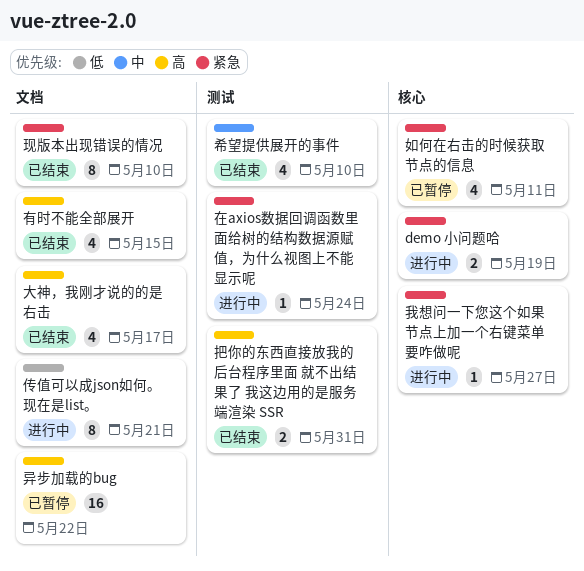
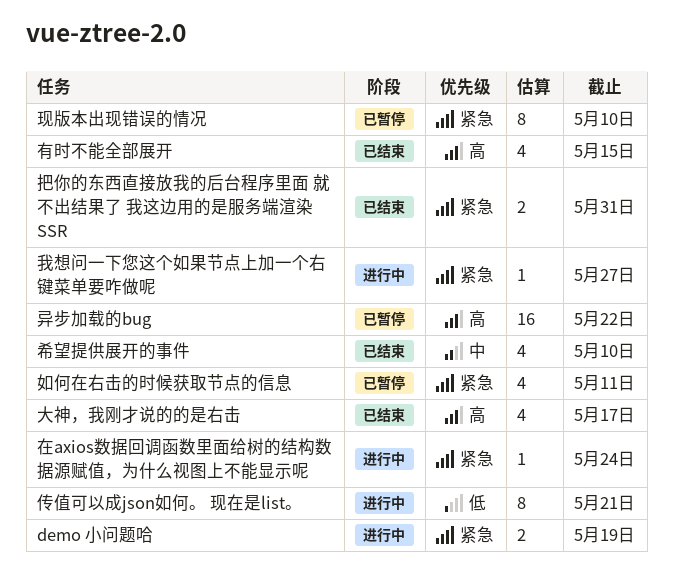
把你的东西直接放我的后台程序里面 就不出结果了 我这边用的是服务端渲染 SSR, priority: 高 -> 紧急
现版本出现错误的情况, status: 已结束 -> 已暂停

